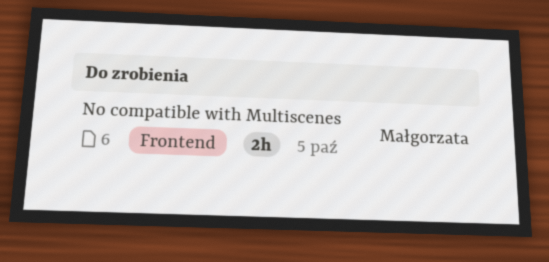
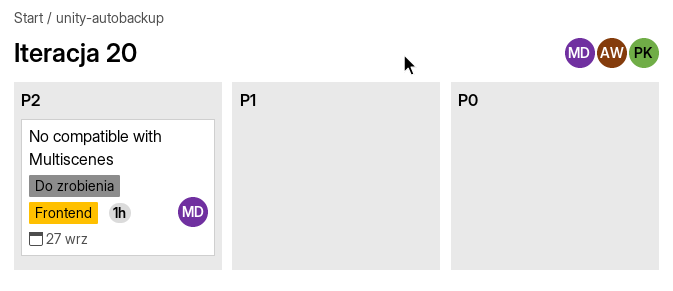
No compatible with Multiscenes, estimate: 2h -> 1h
No compatible with Multiscenes, due: Oct 5 -> Sep 27

